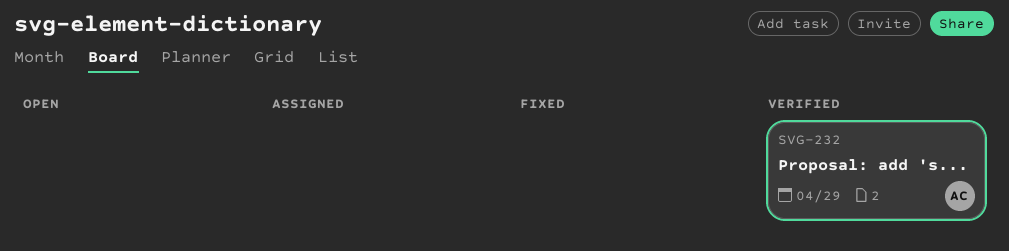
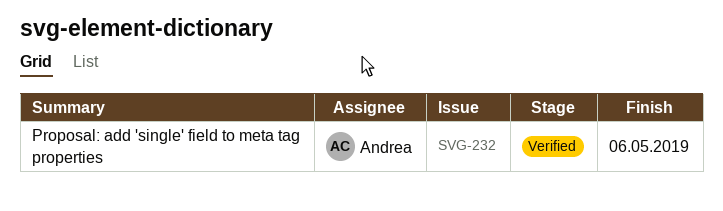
SVG-232, due: Apr 29 -> May 6

